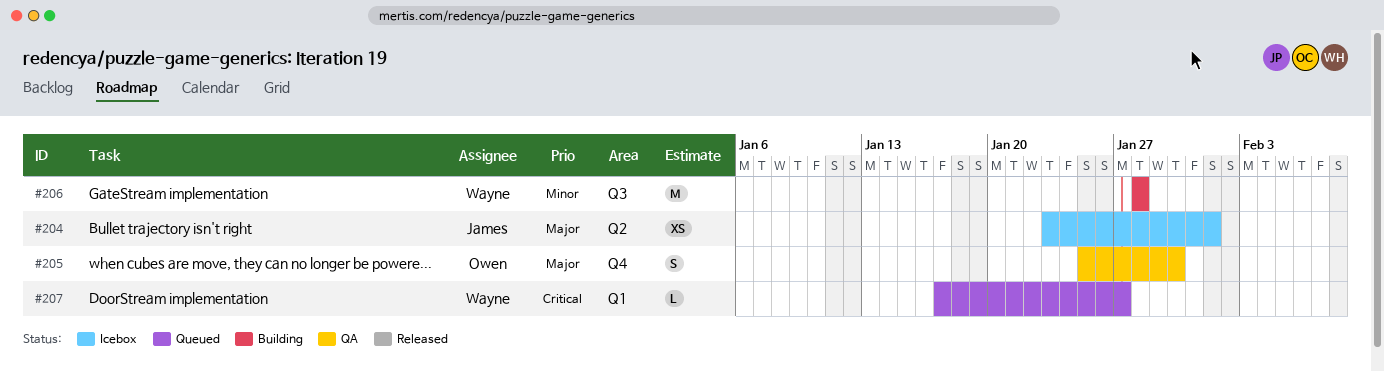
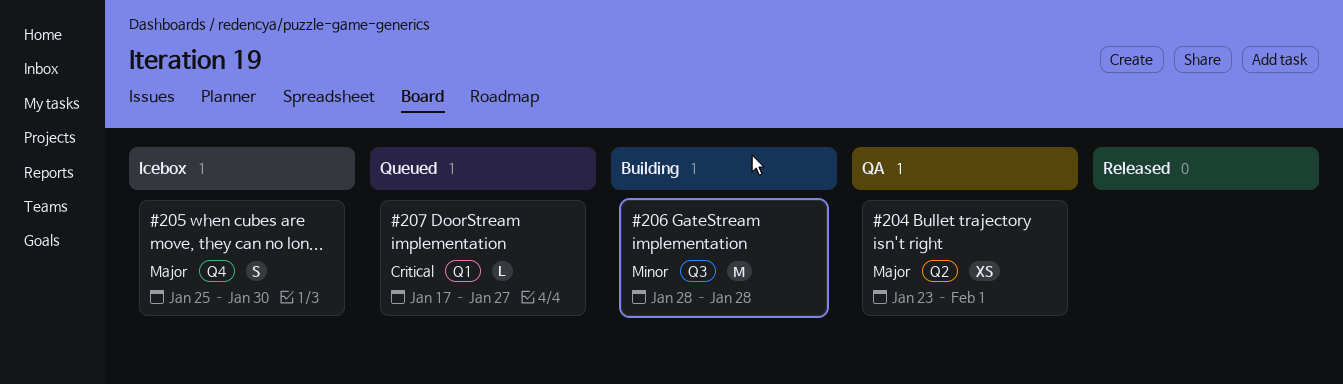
#204, status: Icebox -> QA
#205, status: QA -> Icebox

